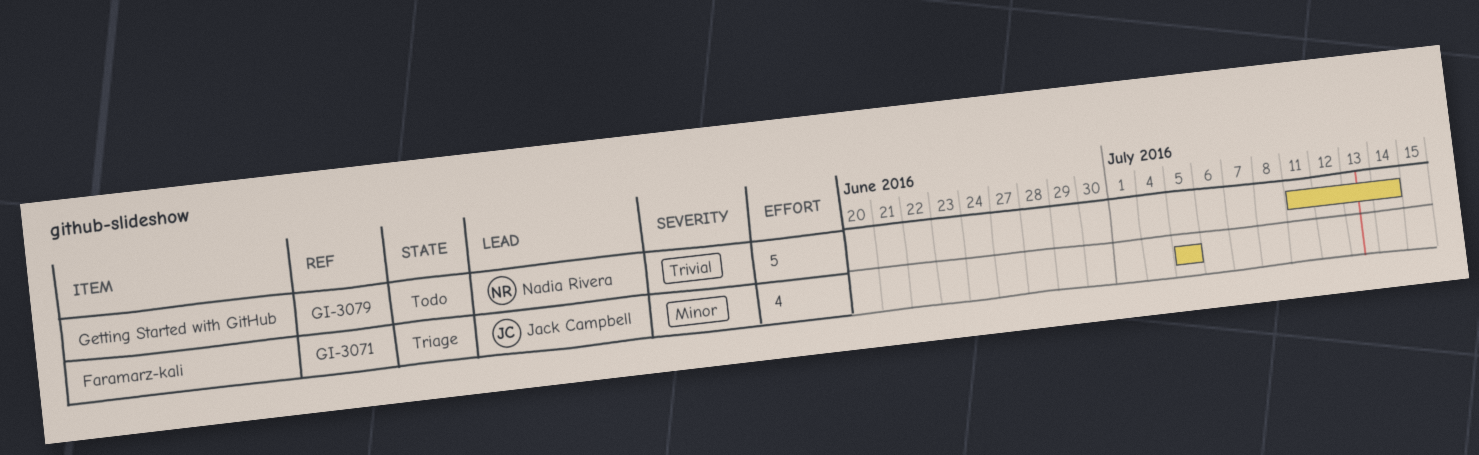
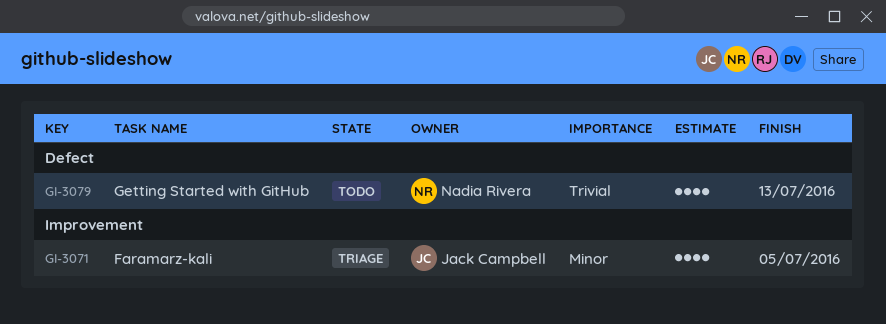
GI-3079, estimate: 5 -> 4
GI-3079, due: Jul 14 -> Jul 13

